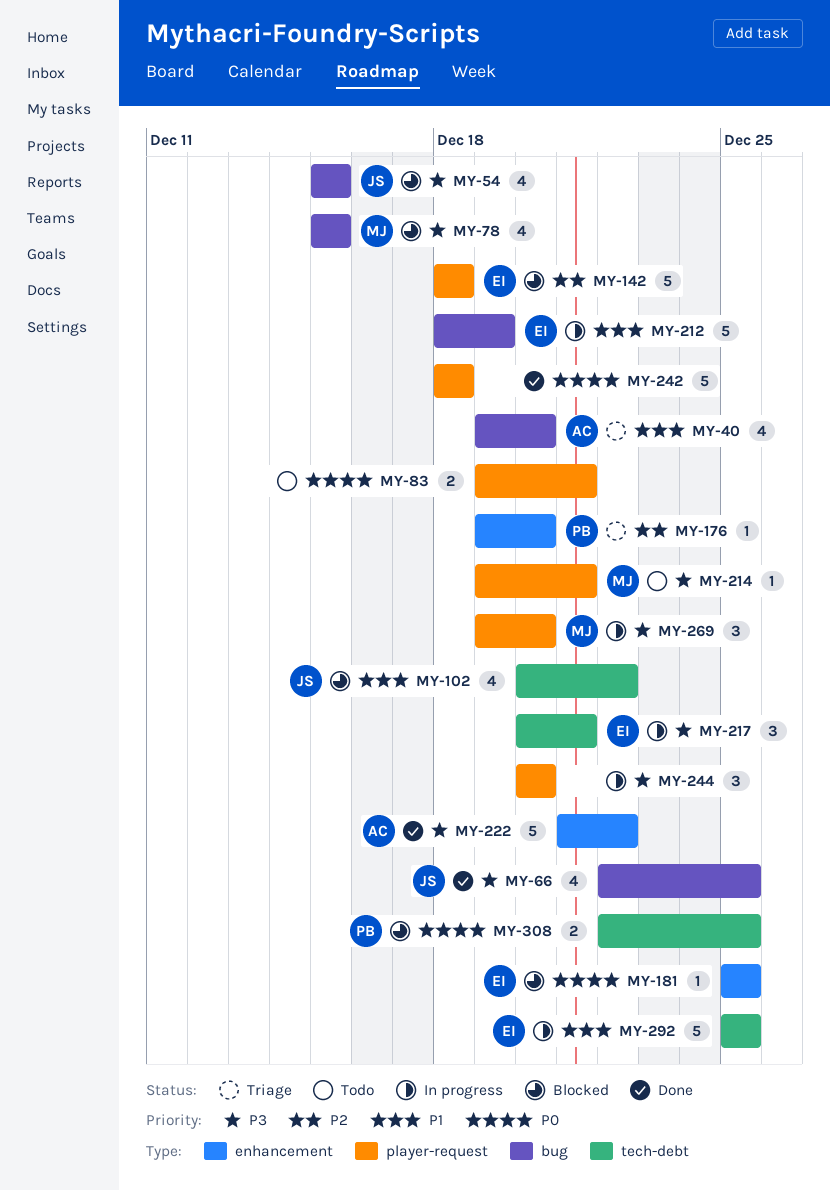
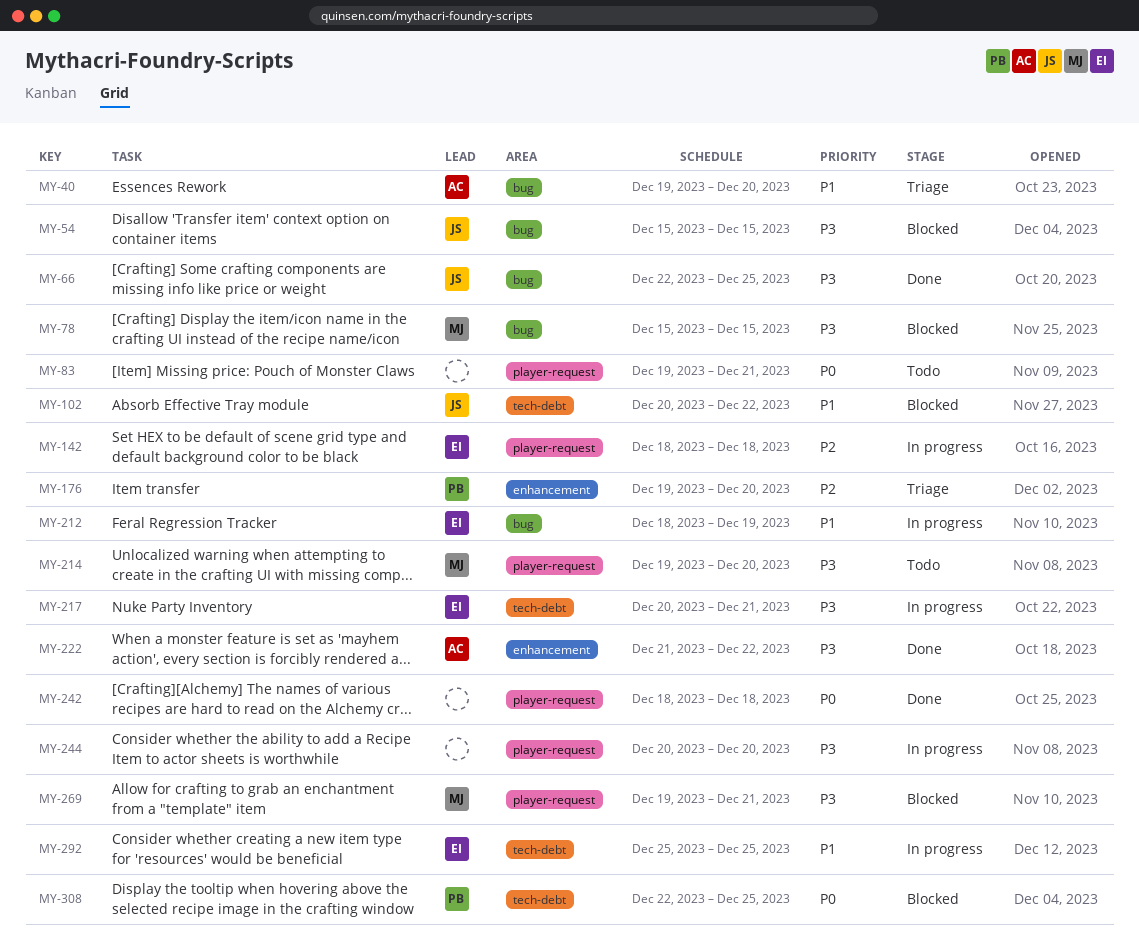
MY-142, status: Blocked -> In progress
MY-181: present -> none
MY-214, due: Dec 21 -> Dec 20
MY-269, status: In progress -> Blocked
MY-269, due: Dec 20 -> Dec 21

